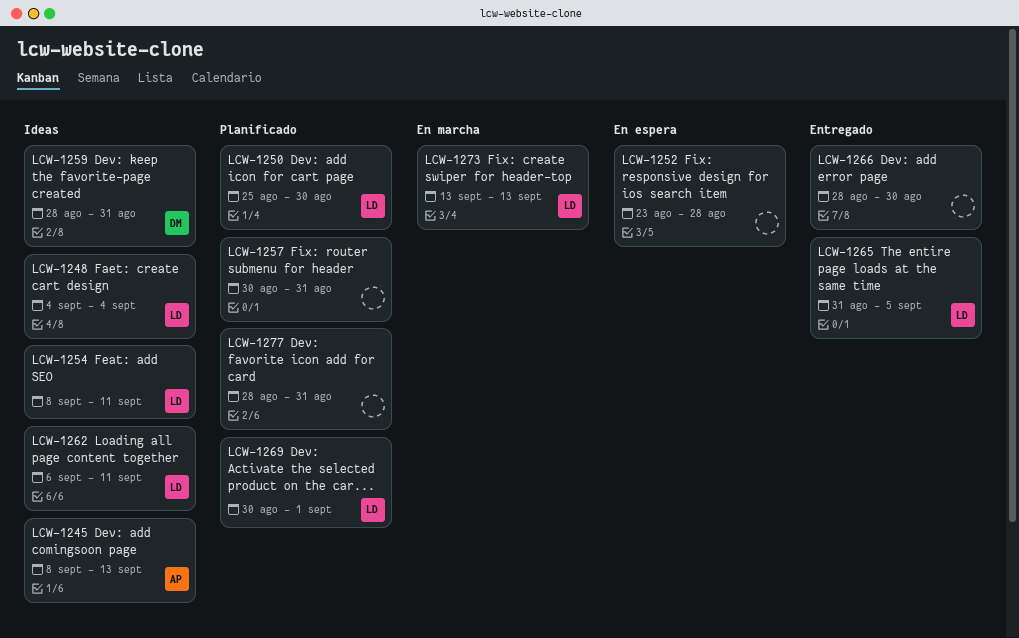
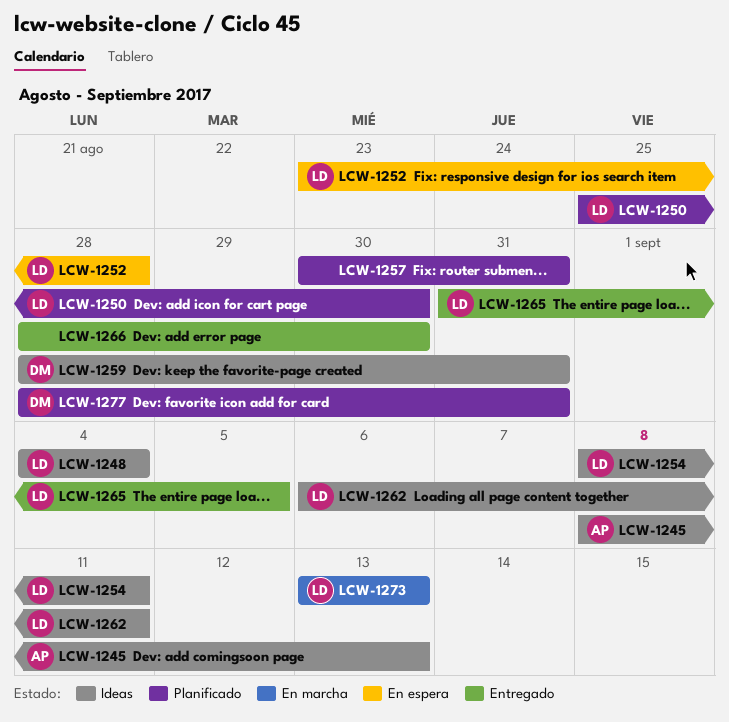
LCW-1252, owner: none -> LD
LCW-1269: present -> none
LCW-1277, owner: none -> DM

